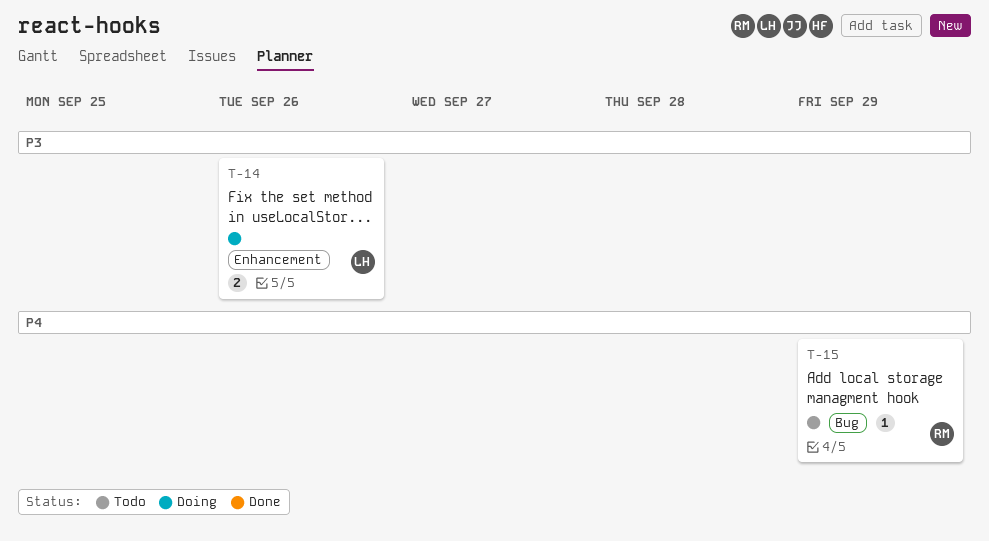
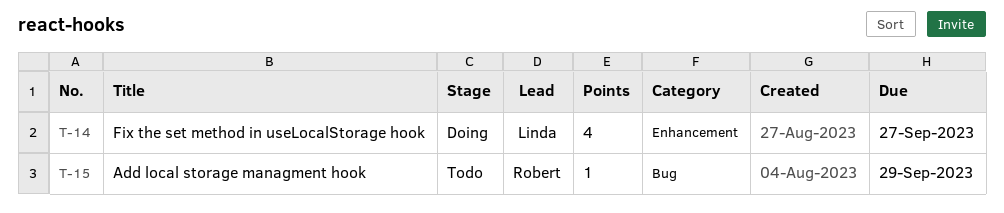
T-14, estimate: 2 -> 4
T-14, due: Sep 26 -> Sep 27

